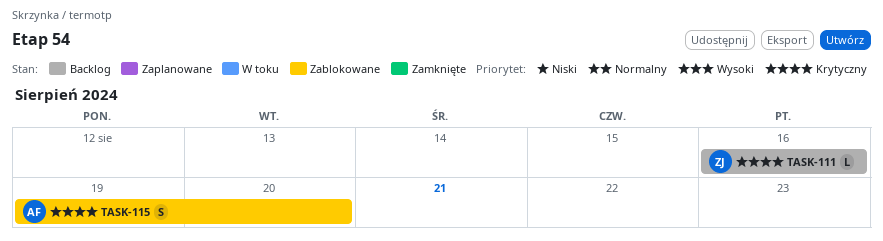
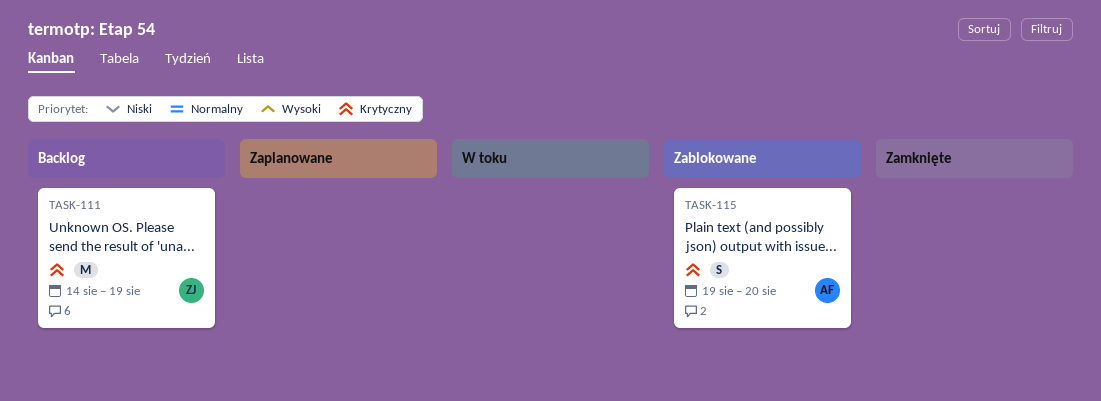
TASK-111, estimate: L -> M
TASK-111, start: Aug 16 -> Aug 14
TASK-111, due: Aug 16 -> Aug 19

